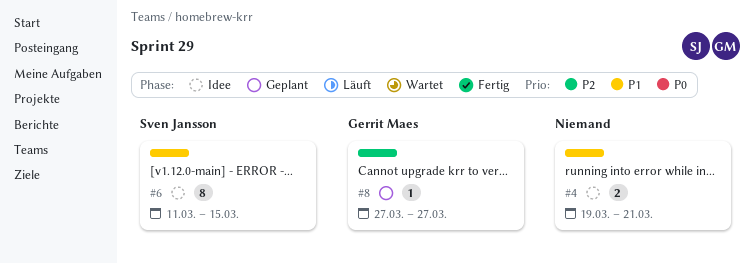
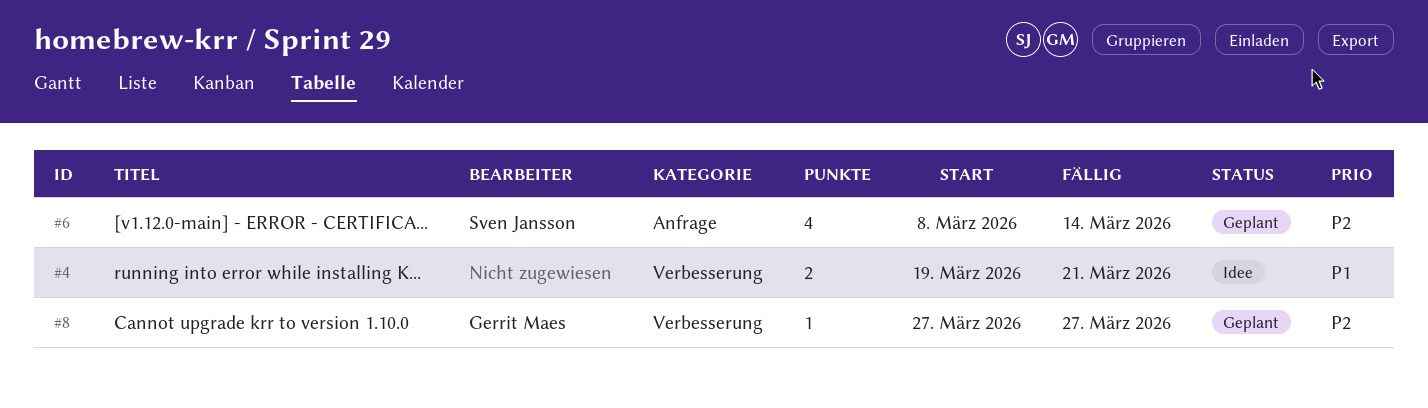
#6, status: Idee -> Geplant
#6, priority: P1 -> P2
#6, estimate: 8 -> 4
#6, start: Mar 11 -> Mar 8
#6, due: Mar 15 -> Mar 14

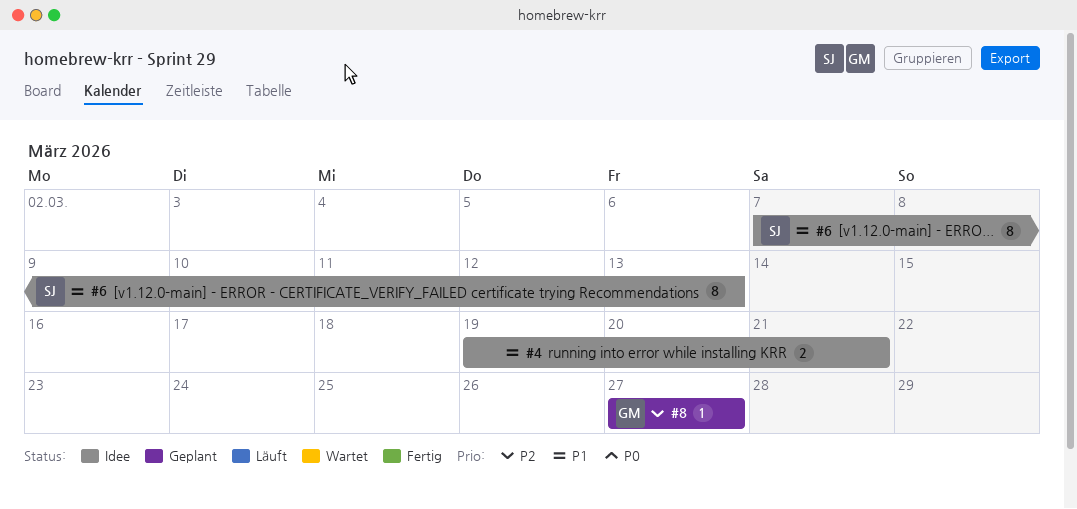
#6, status: Geplant -> Idee
#6, priority: P2 -> P1
#6, estimate: 4 -> 8
#6, start: Mar 8 -> Mar 7
#6, due: Mar 14 -> Mar 13

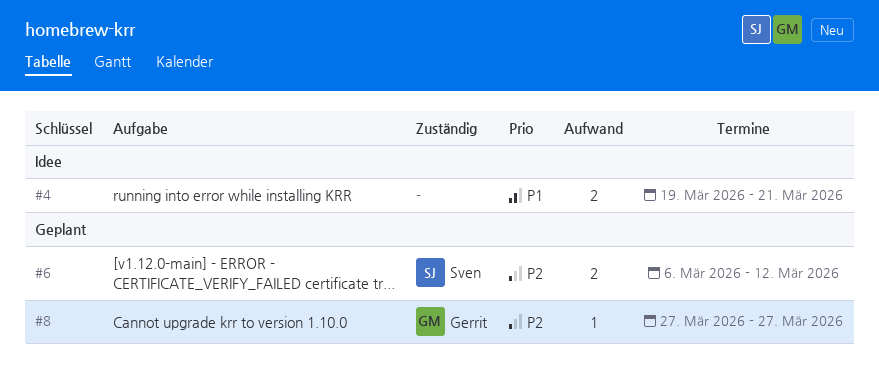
#6, status: Idee -> Geplant
#6, priority: P1 -> P2
#6, estimate: 8 -> 2
#6, start: Mar 7 -> Mar 6
#6, due: Mar 13 -> Mar 12

